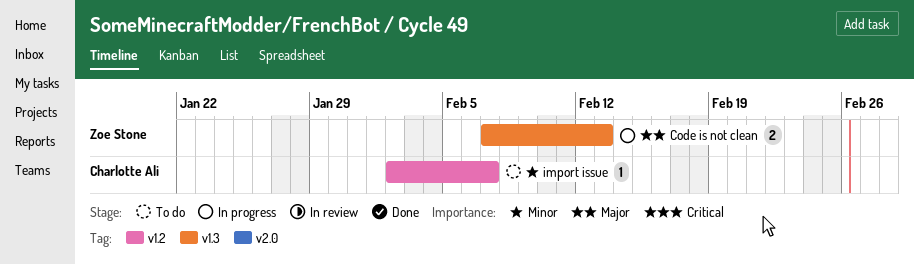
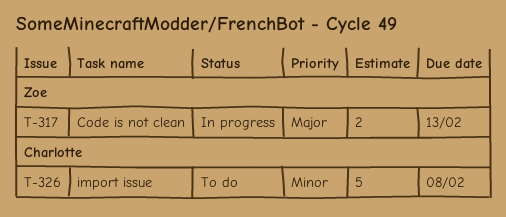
import issue, estimate: 1 -> 5
import issue, due: Feb 7 -> Feb 8

